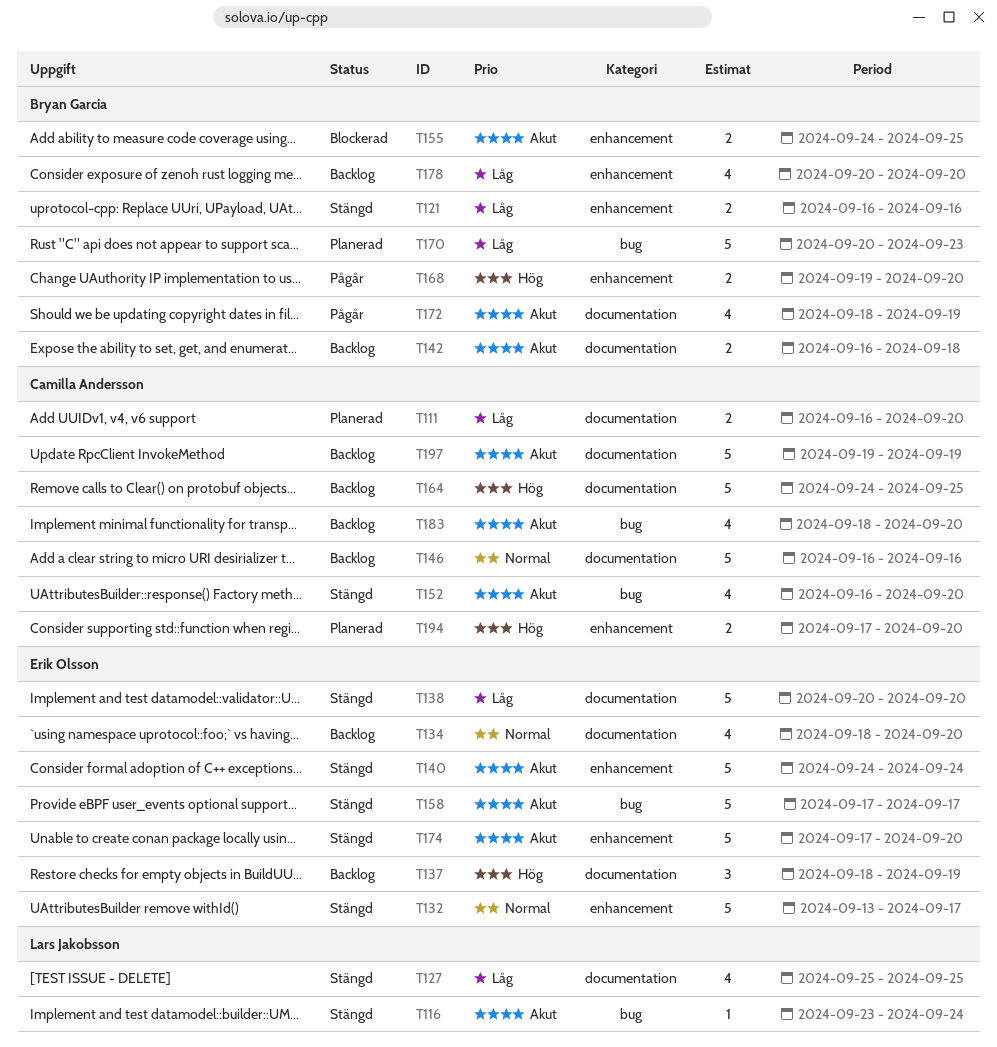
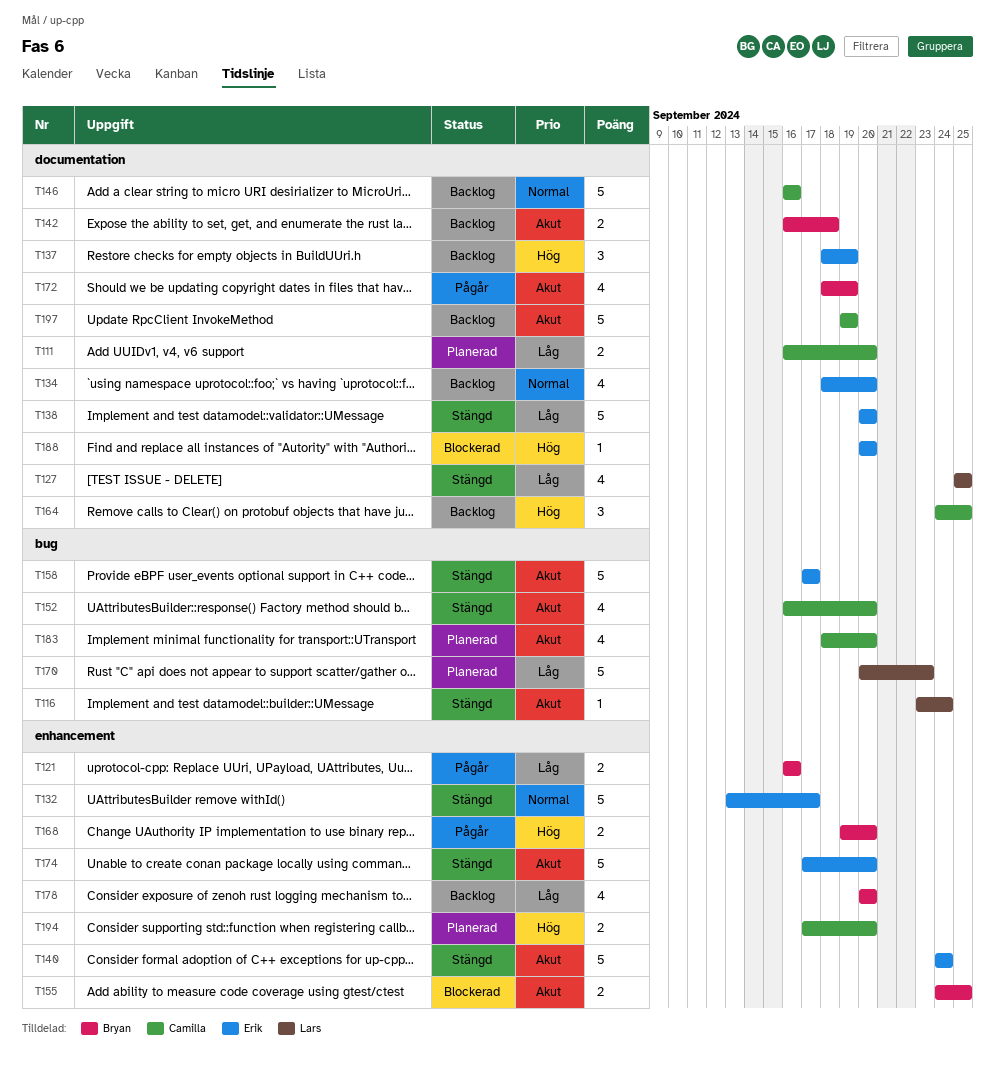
T121, status: Stängd -> Pågår
T164, estimate: 5 -> 3
T170, owner: Bryan Garcia -> Lars Jakobsson
T183, status: Backlog -> Planerad
T188: none -> present

